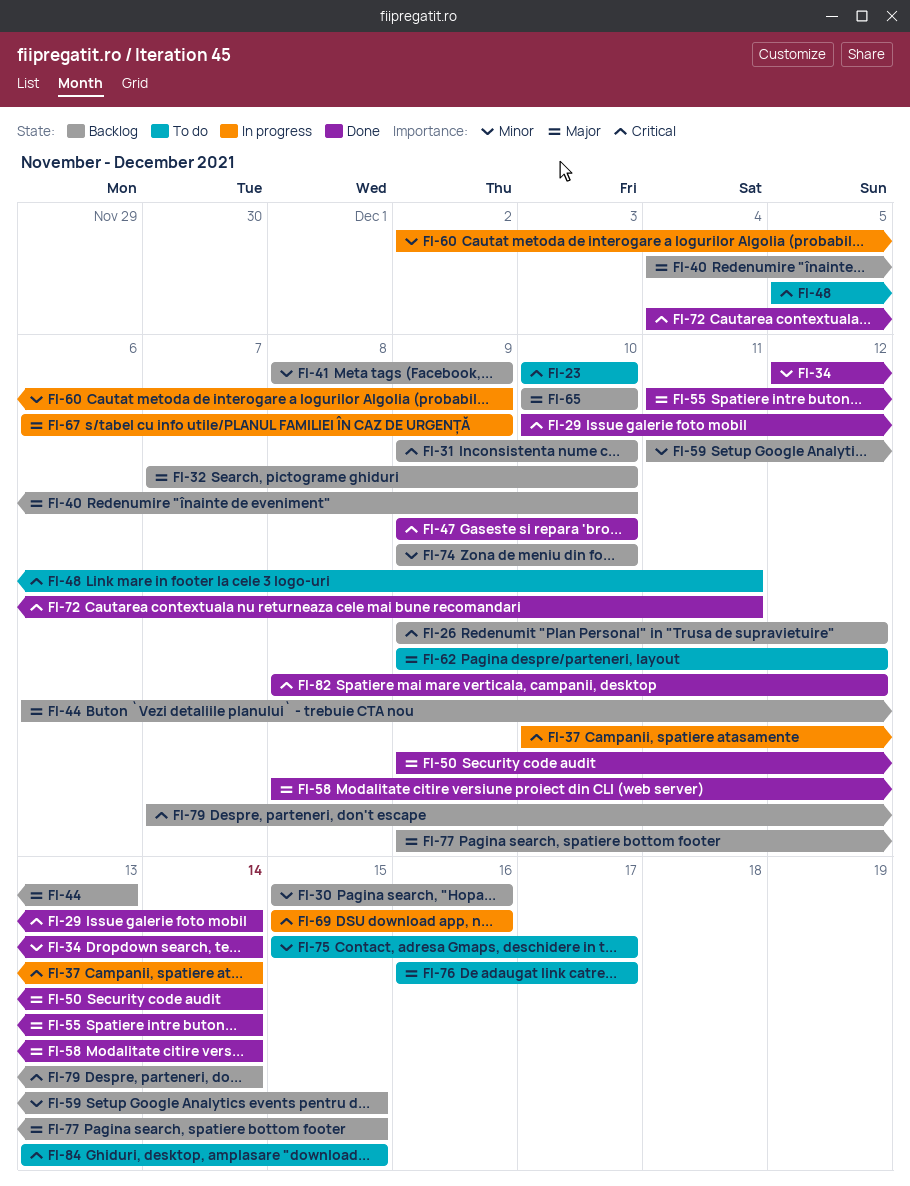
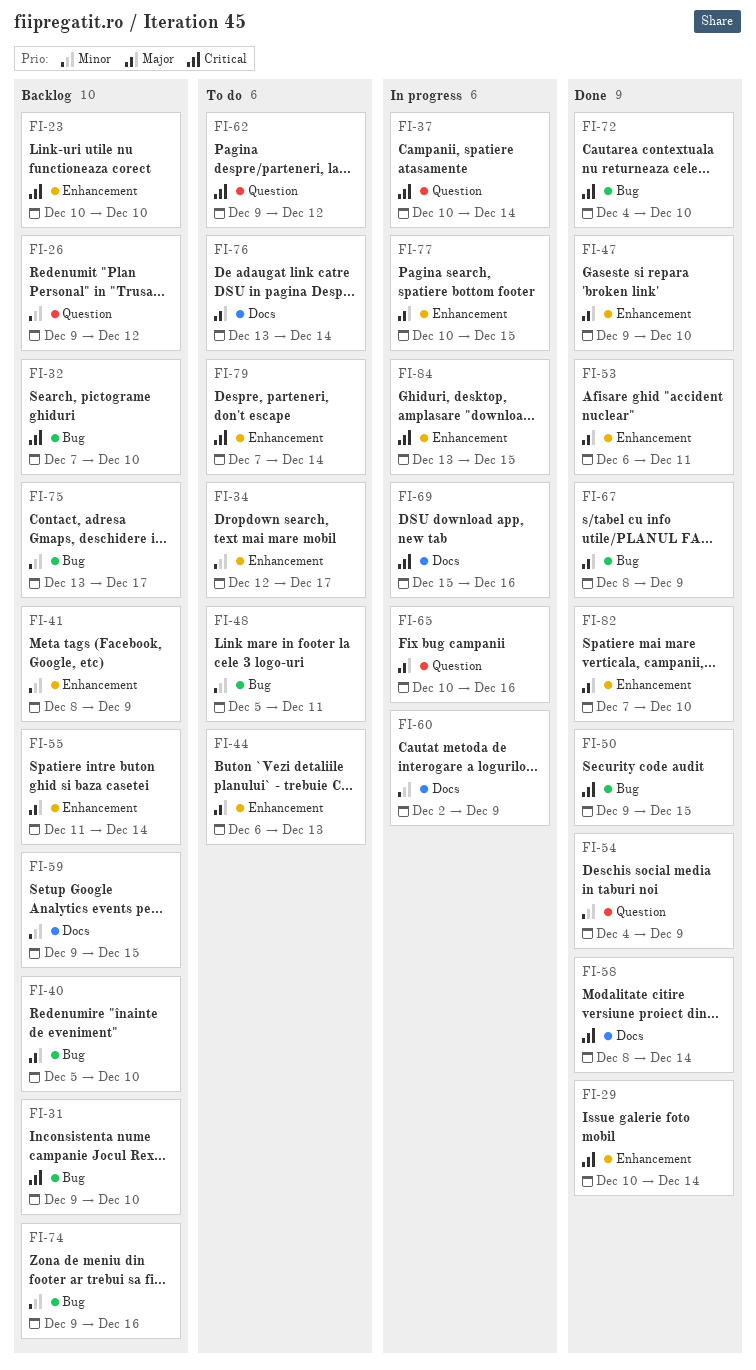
FI-23, status: To do -> Backlog
FI-26, priority: Critical -> Minor
FI-30: present -> none
FI-32, priority: Major -> Critical
FI-34, status: Done -> To do
FI-34, due: Dec 14 -> Dec 17
FI-40, start: Dec 4 -> Dec 5
FI-44, status: Backlog -> To do
FI-47, priority: Critical -> Major
FI-48, priority: Critical -> Minor
FI-50, priority: Major -> Critical
FI-50, due: Dec 14 -> Dec 15
FI-53: none -> present
FI-54: none -> present
FI-55, status: Done -> Backlog
FI-58, priority: Major -> Critical
FI-59, start: Dec 11 -> Dec 9
FI-62, priority: Major -> Critical
FI-65, status: Backlog -> In progress
FI-65, due: Dec 10 -> Dec 16
FI-67, status: In progress -> Done
FI-67, start: Dec 6 -> Dec 8
FI-72, due: Dec 11 -> Dec 10
FI-74, due: Dec 10 -> Dec 16
FI-75, status: To do -> Backlog
FI-75, start: Dec 15 -> Dec 13
FI-76, start: Dec 16 -> Dec 13
FI-76, due: Dec 17 -> Dec 14
FI-77, status: Backlog -> In progress
FI-77, start: Dec 9 -> Dec 10
FI-79, status: Backlog -> To do
FI-82, priority: Critical -> Major
FI-82, start: Dec 8 -> Dec 7
FI-82, due: Dec 12 -> Dec 10
FI-84, status: To do -> In progress

